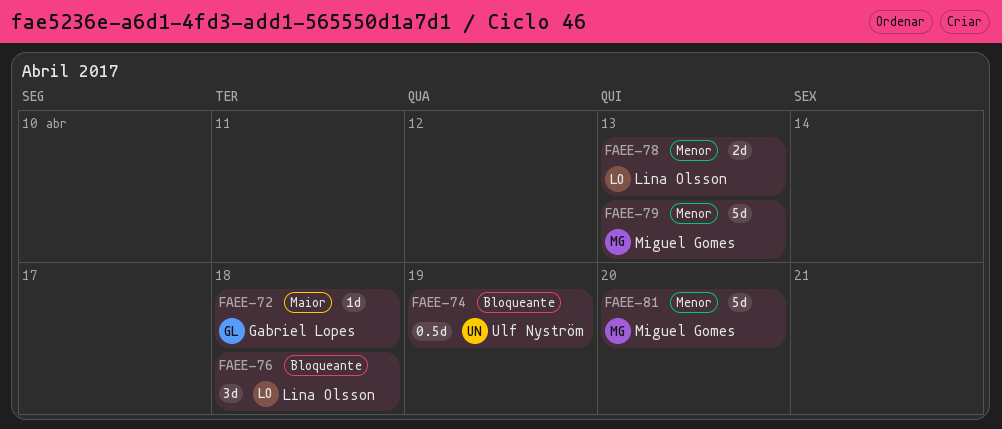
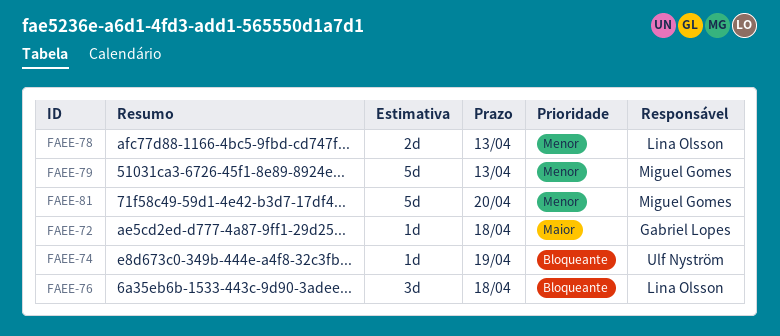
FAEE-74, estimate: 0.5d -> 1d

